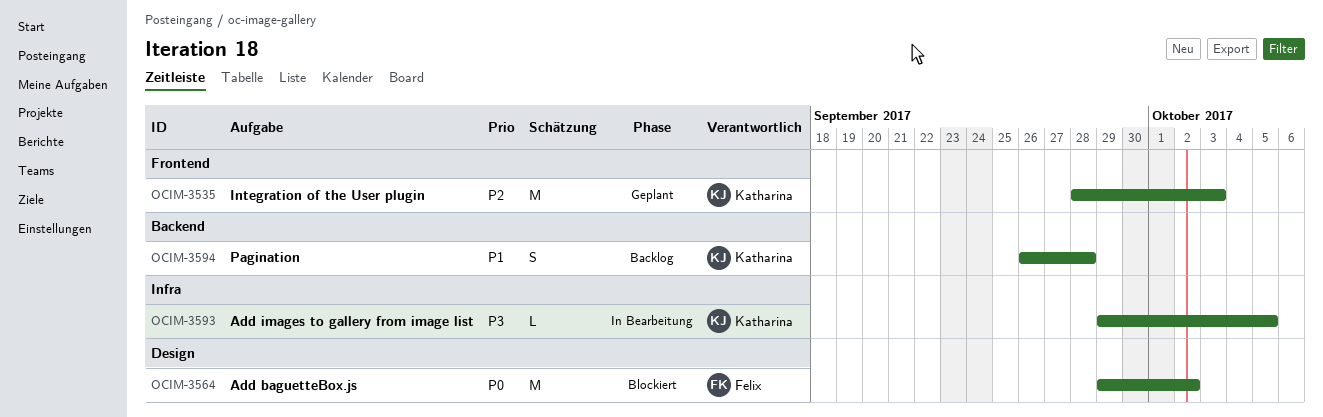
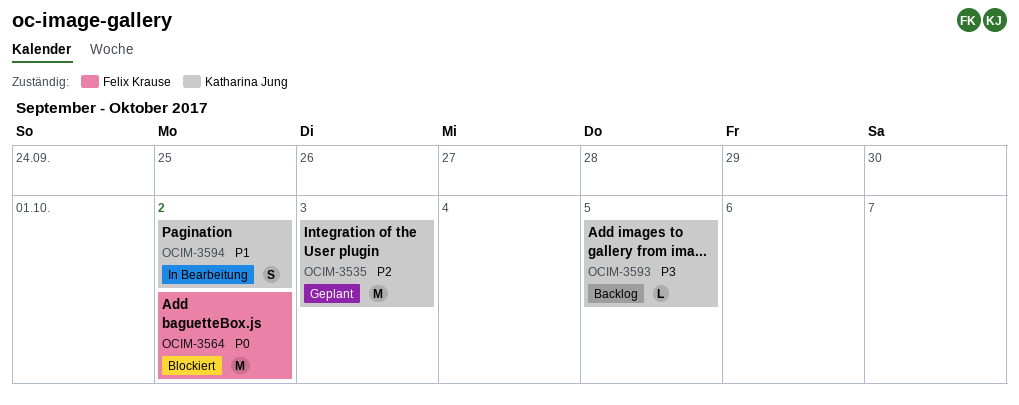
OCIM-3593, status: In Bearbeitung -> Backlog
OCIM-3594, status: Backlog -> In Bearbeitung
OCIM-3594, due: Sep 28 -> Oct 2

